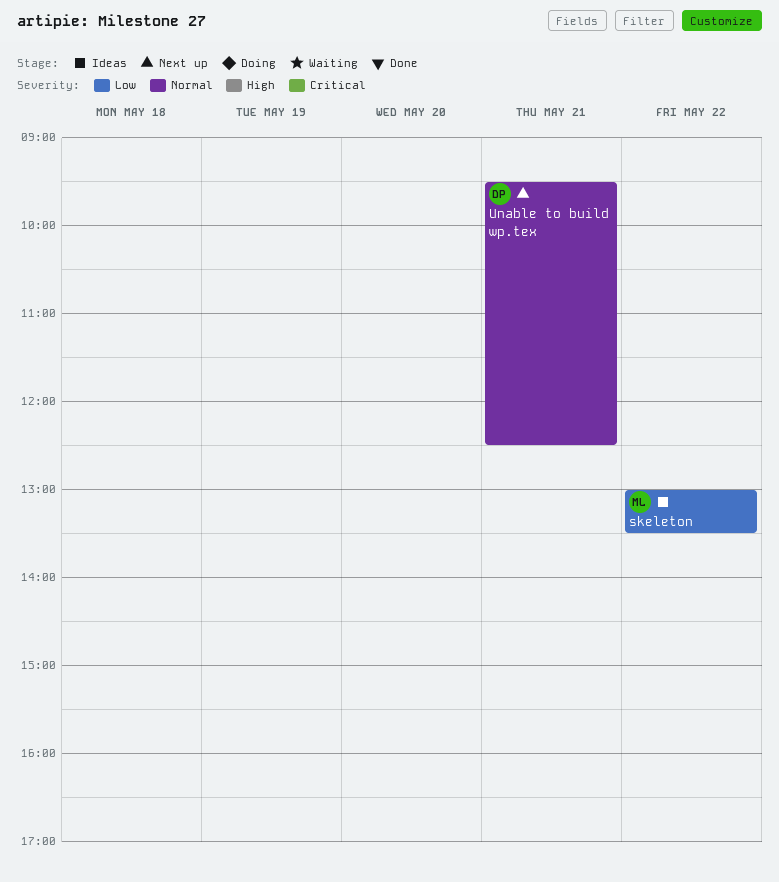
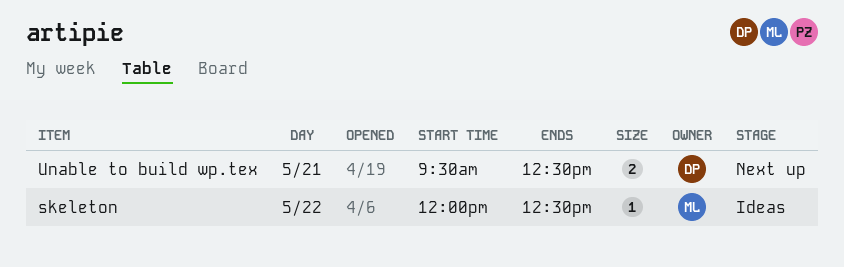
skeleton, begins: 13:00 -> 12:00
skeleton, ends: 13:30 -> 12:30

